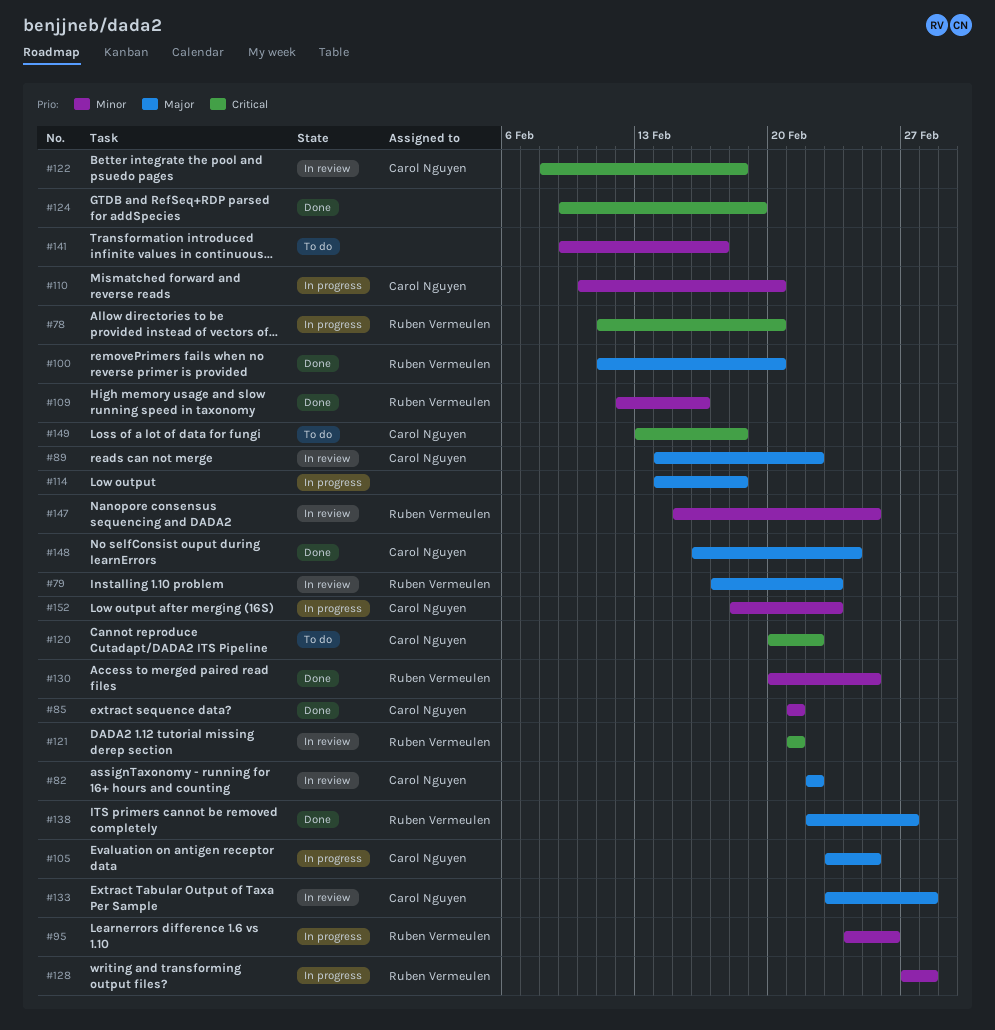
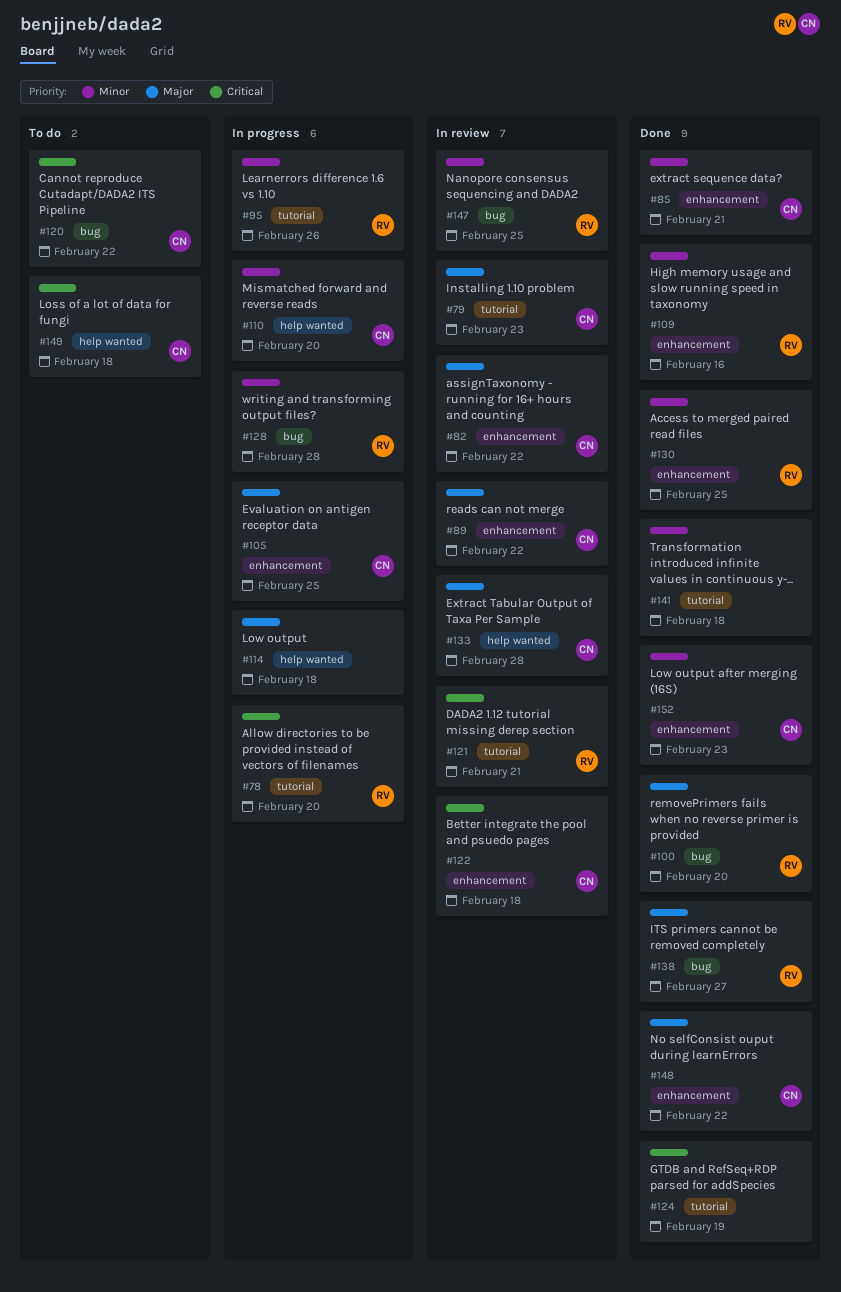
#79, owner: Ruben Vermeulen -> Carol Nguyen
#141, status: To do -> Done
#141, due: Feb 17 -> Feb 18
#148, due: Feb 24 -> Feb 22
#152, status: In progress -> Done

